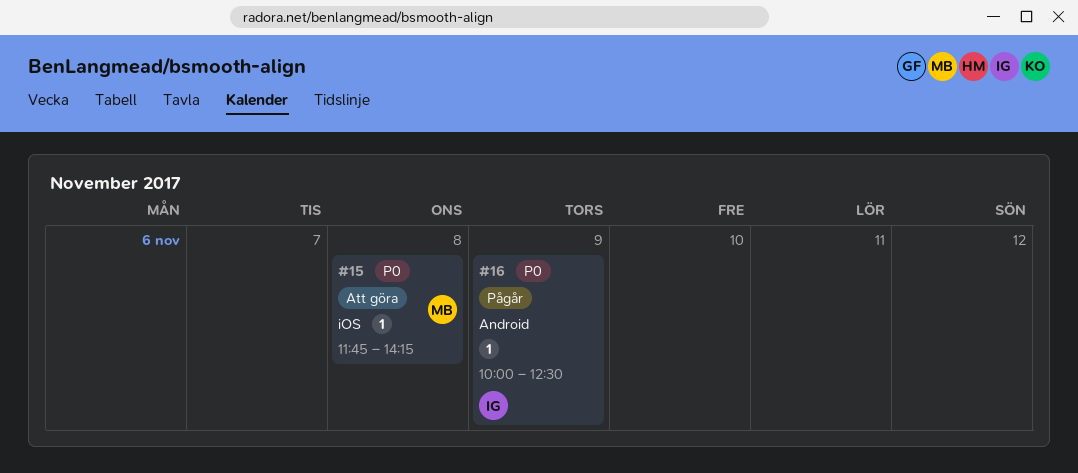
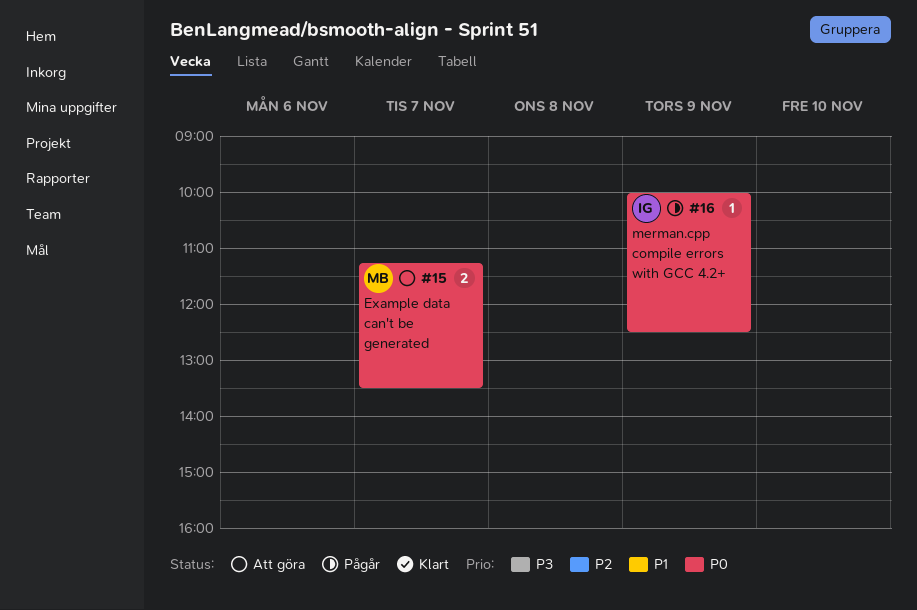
#15, estimate: 1 -> 2
#15, day: Nov 8 -> Nov 7
#15, begins: 11:45 -> 11:15
#15, ends: 14:15 -> 13:30

